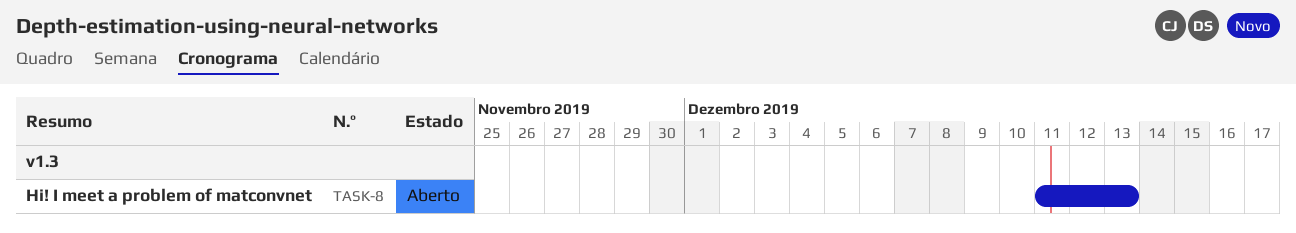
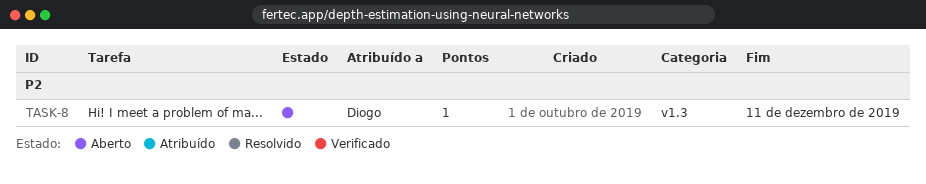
TASK-8, due: Dec 13 -> Dec 11

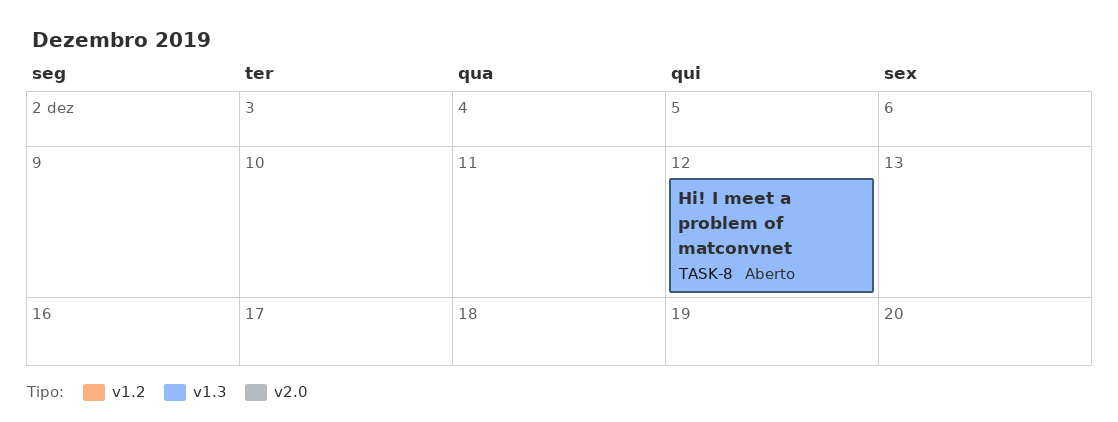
TASK-8, due: Dec 11 -> Dec 12

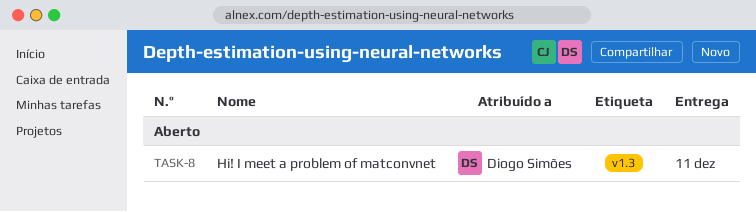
TASK-8, due: Dec 12 -> Dec 11

